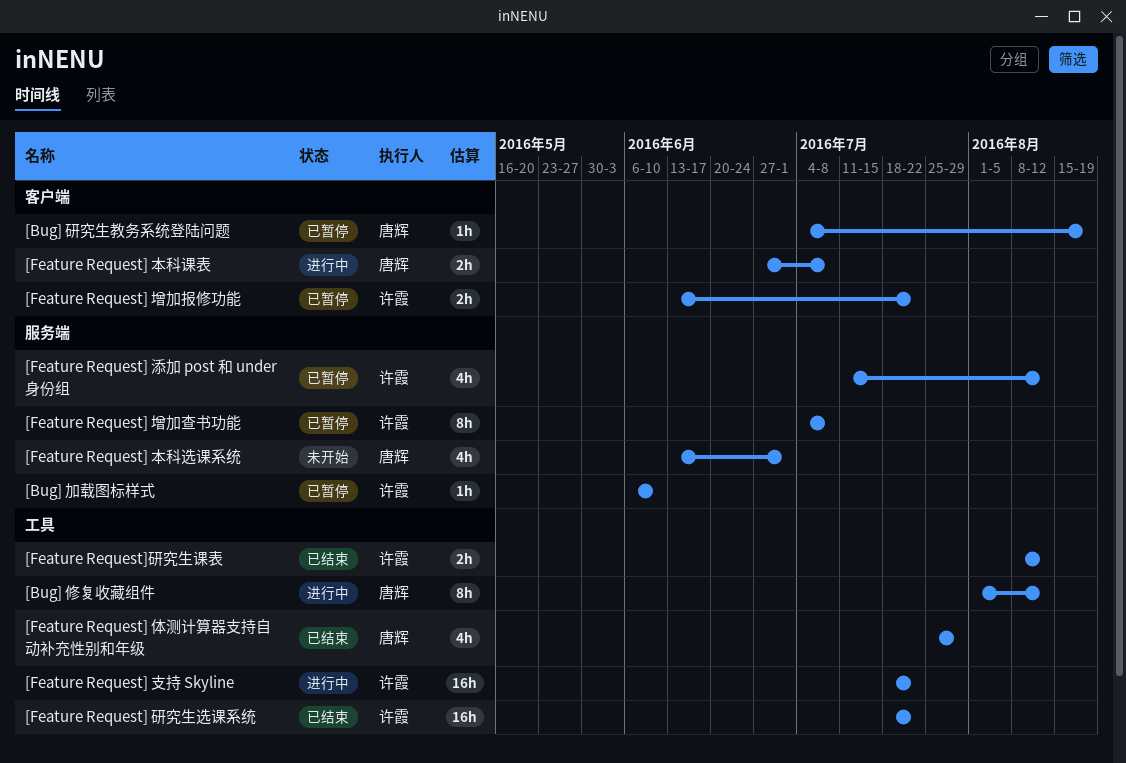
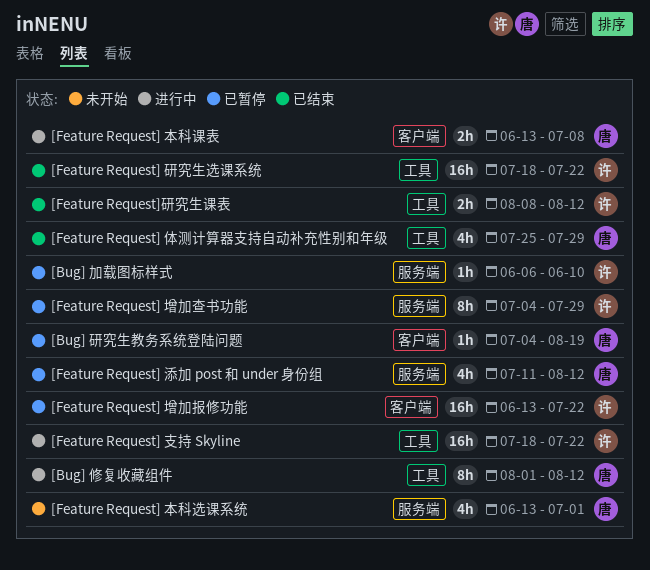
[Feature Request] 增加报修功能, estimate: 2h -> 16h
[Feature Request] 增加查书功能, due: Jul 8 -> Jul 29
[Feature Request] 本科课表, start: Jun 27 -> Jun 13
[Feature Request] 添加 post 和 under 身份组, owner: 许霞 -> 唐辉

